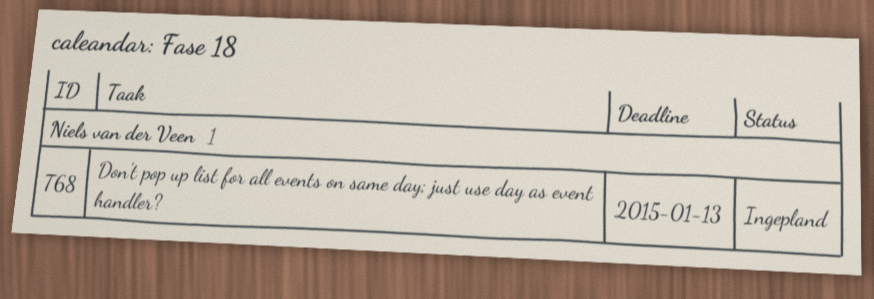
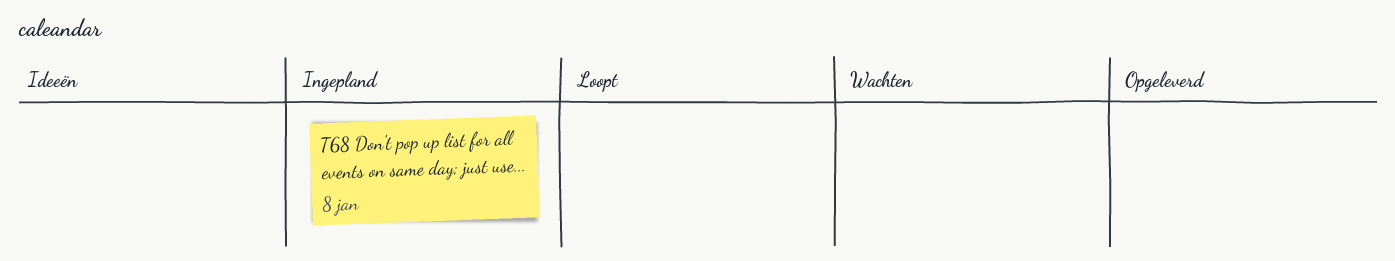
T68, due: Jan 13 -> Jan 8

